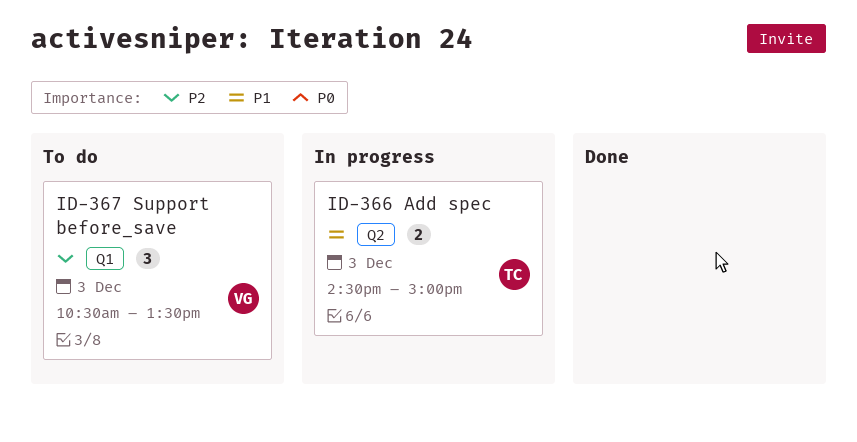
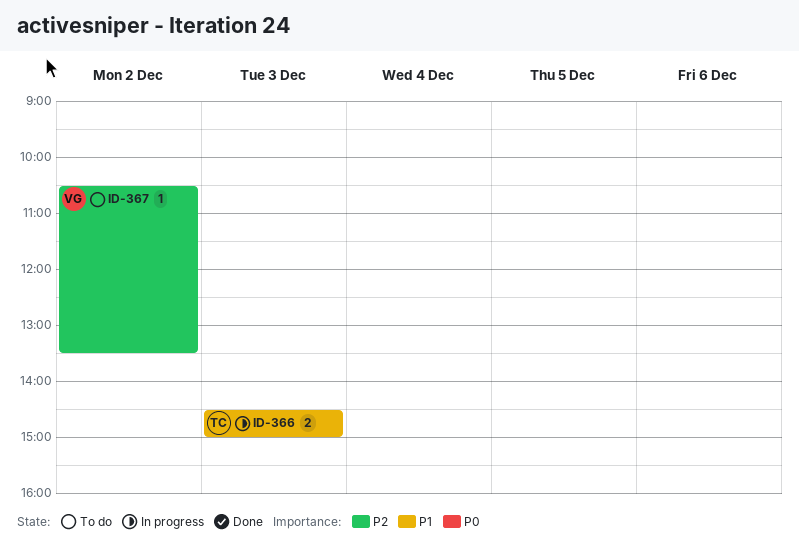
ID-367, estimate: 3 -> 1
ID-367, day: Dec 3 -> Dec 2

